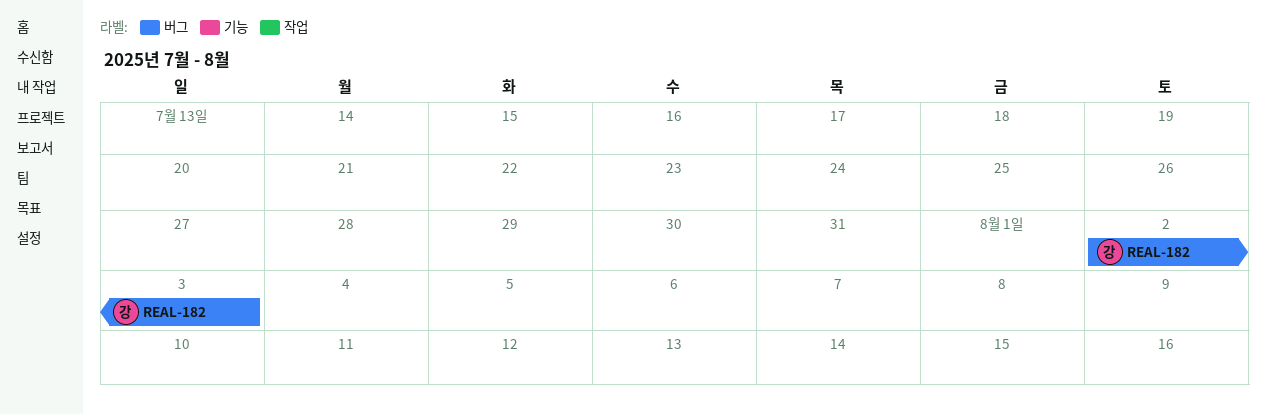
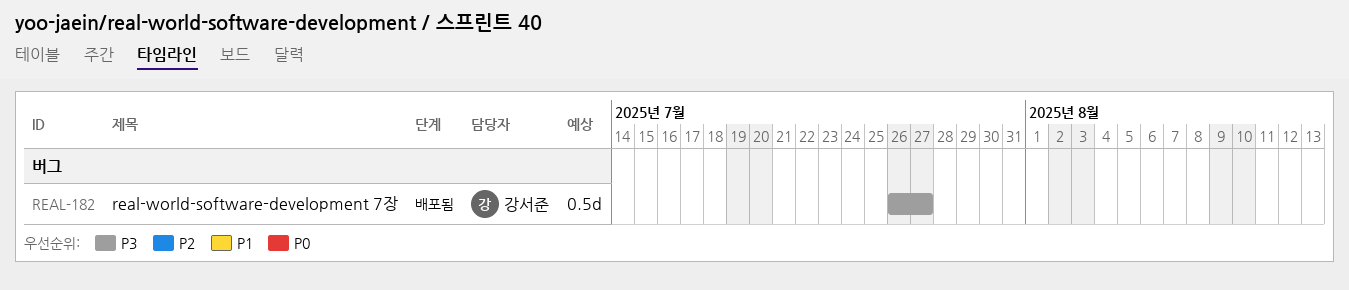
REAL-182, start: Aug 2 -> Jul 26
REAL-182, due: Aug 3 -> Jul 27

